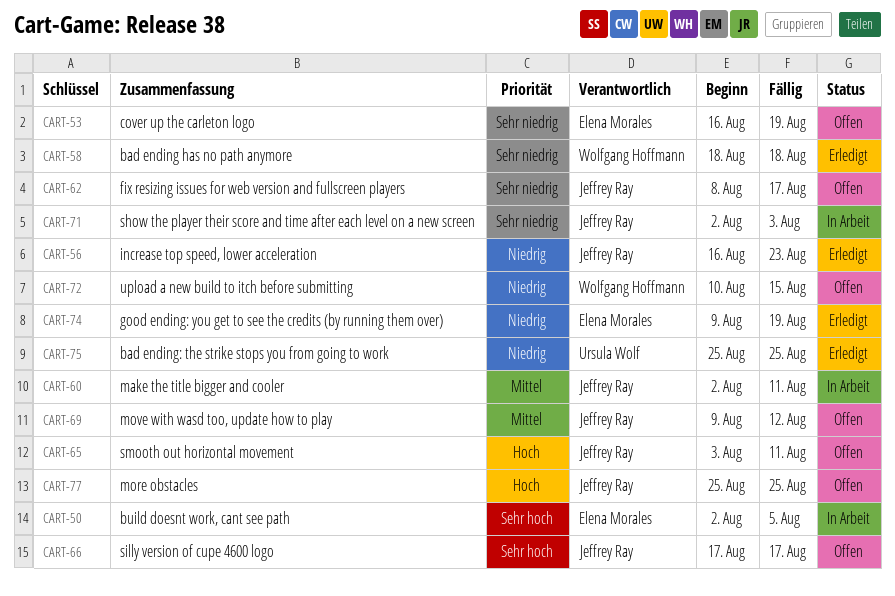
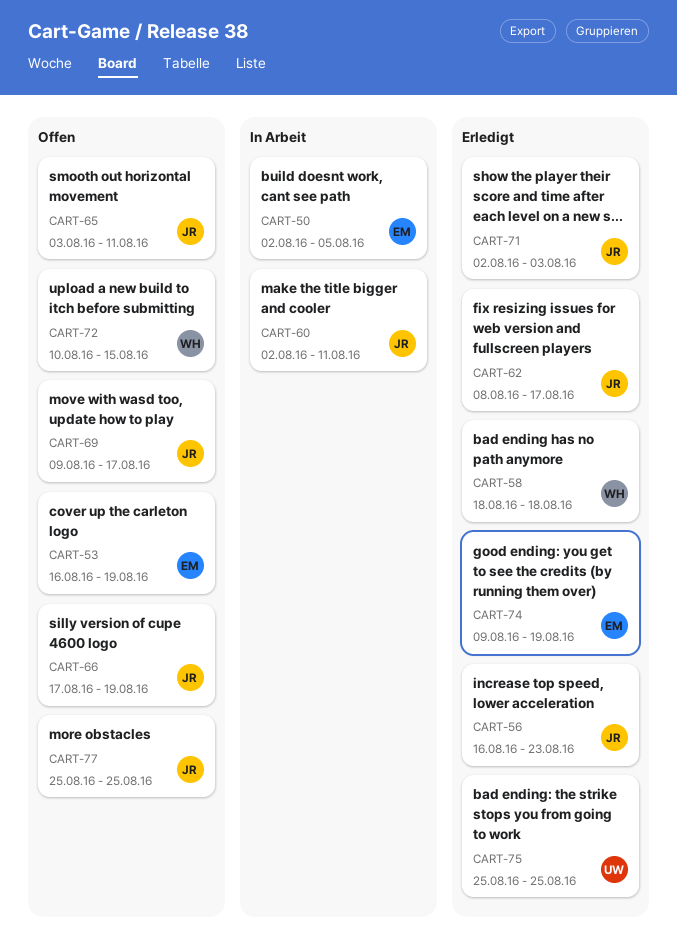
CART-62, status: Offen -> Erledigt
CART-66, due: Aug 17 -> Aug 19
CART-69, due: Aug 12 -> Aug 17
CART-71, status: In Arbeit -> Erledigt

